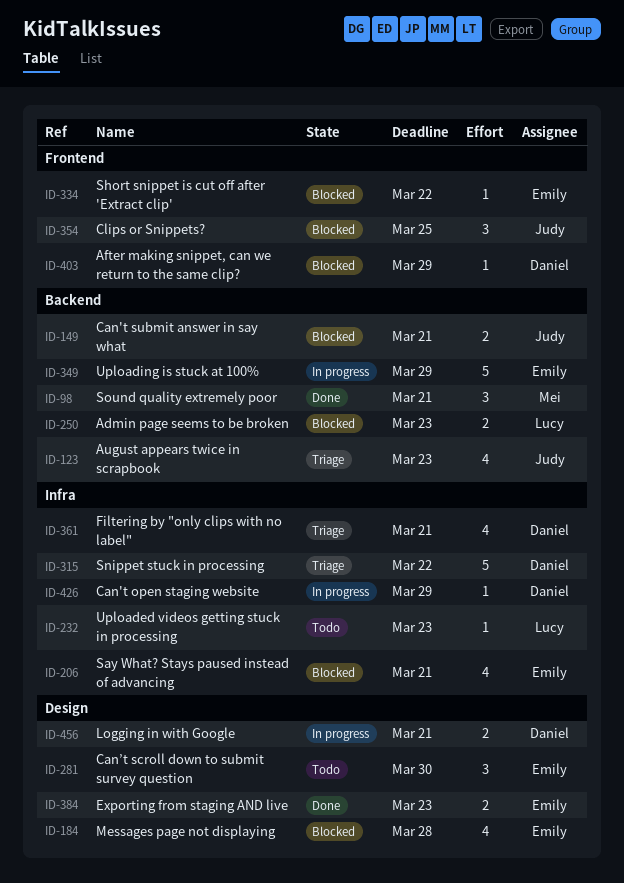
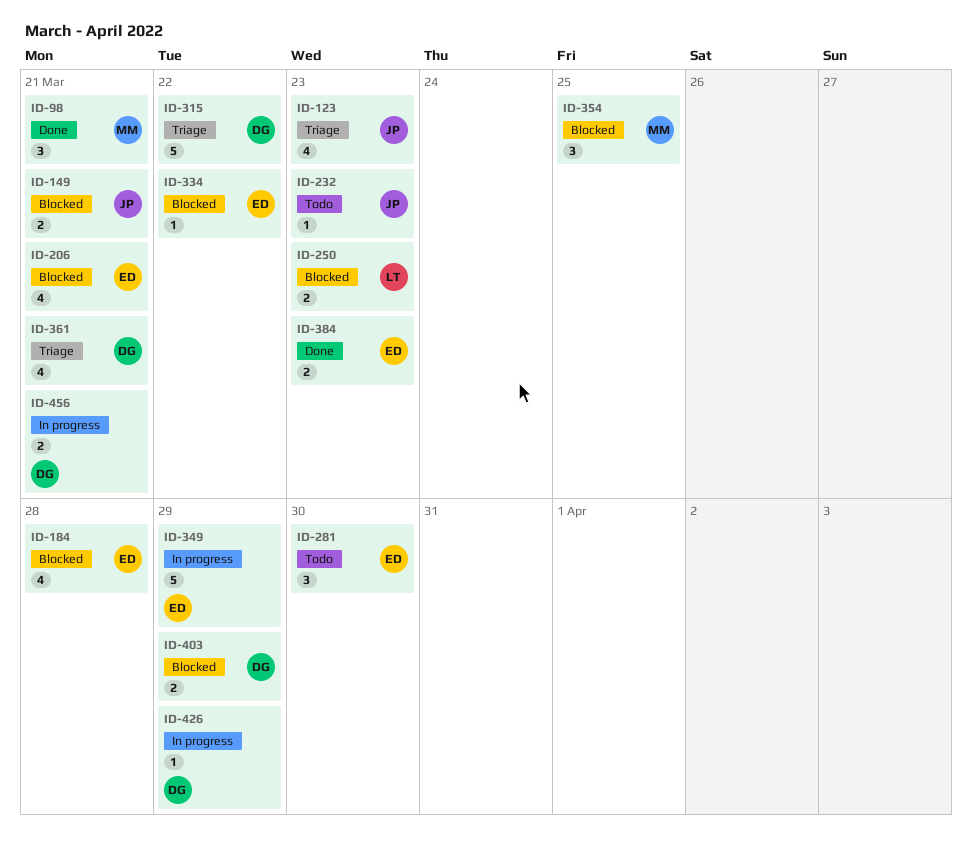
ID-232, owner: Lucy -> Judy
ID-354, owner: Judy -> Mei
ID-403, estimate: 1 -> 2

